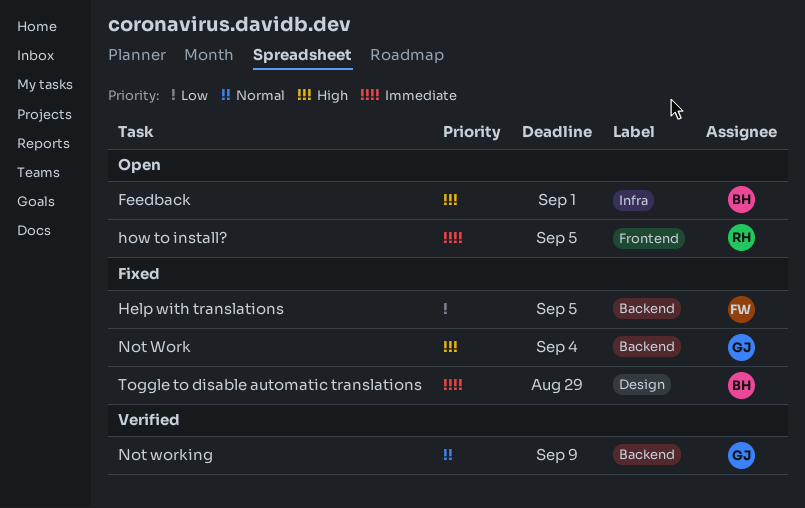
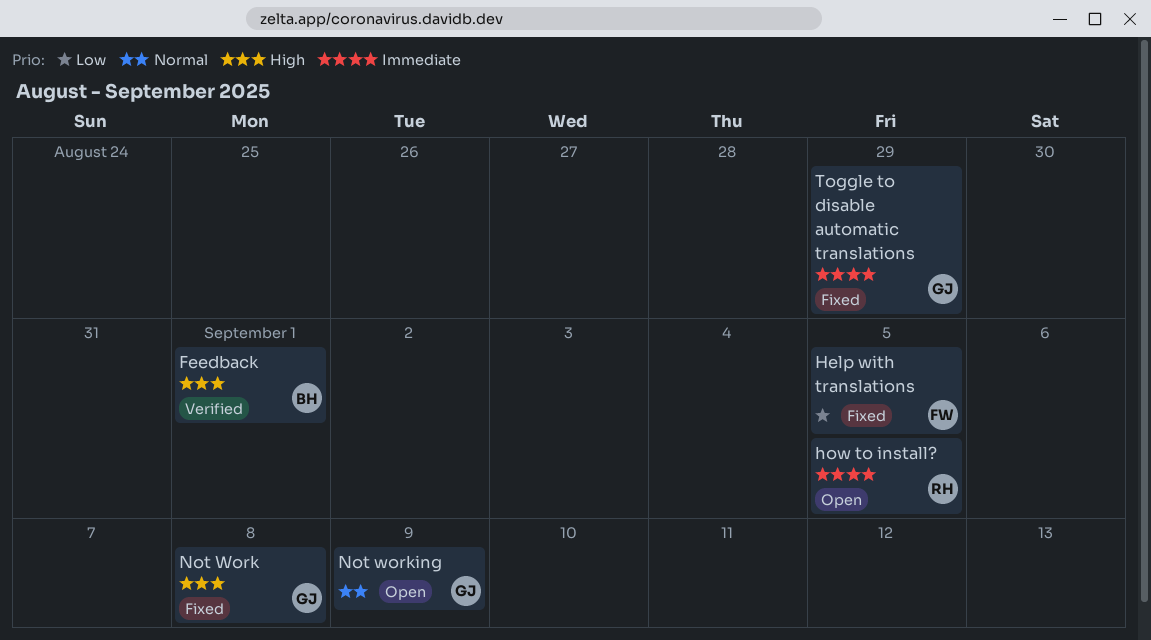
Feedback, status: Open -> Verified
Not Work, due: Sep 4 -> Sep 8
Not working, status: Verified -> Open
Toggle to disable automatic translations, owner: BH -> GJ

